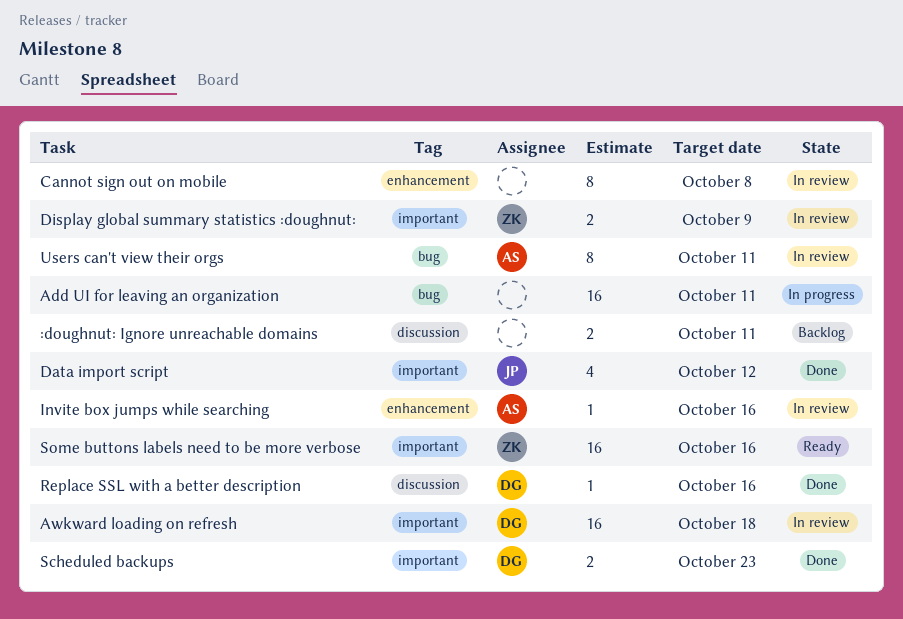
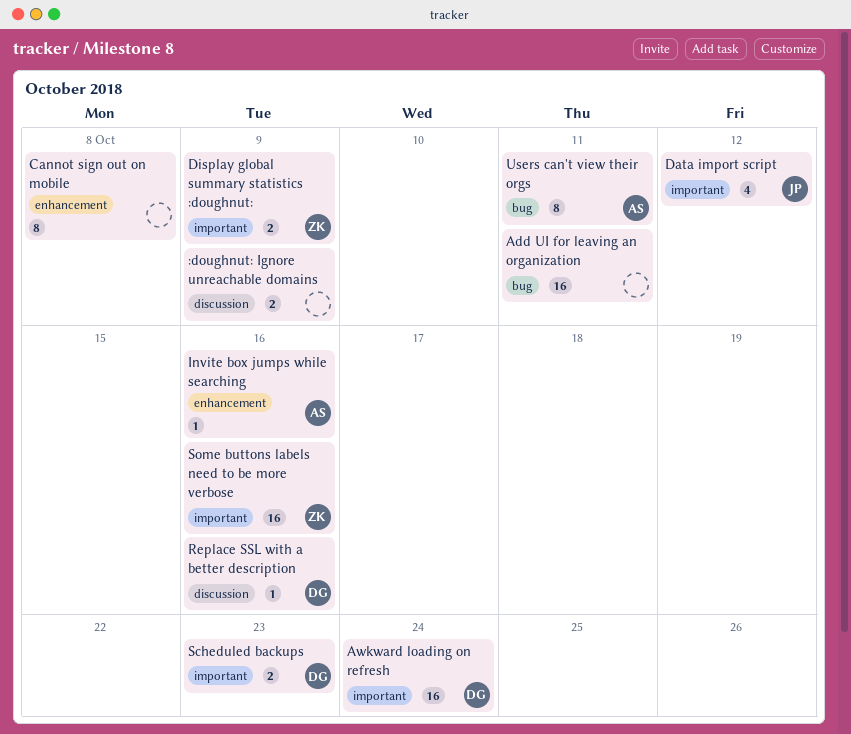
:doughnut: Ignore unreachable domains, due: Oct 11 -> Oct 9
Awkward loading on refresh, due: Oct 18 -> Oct 24

